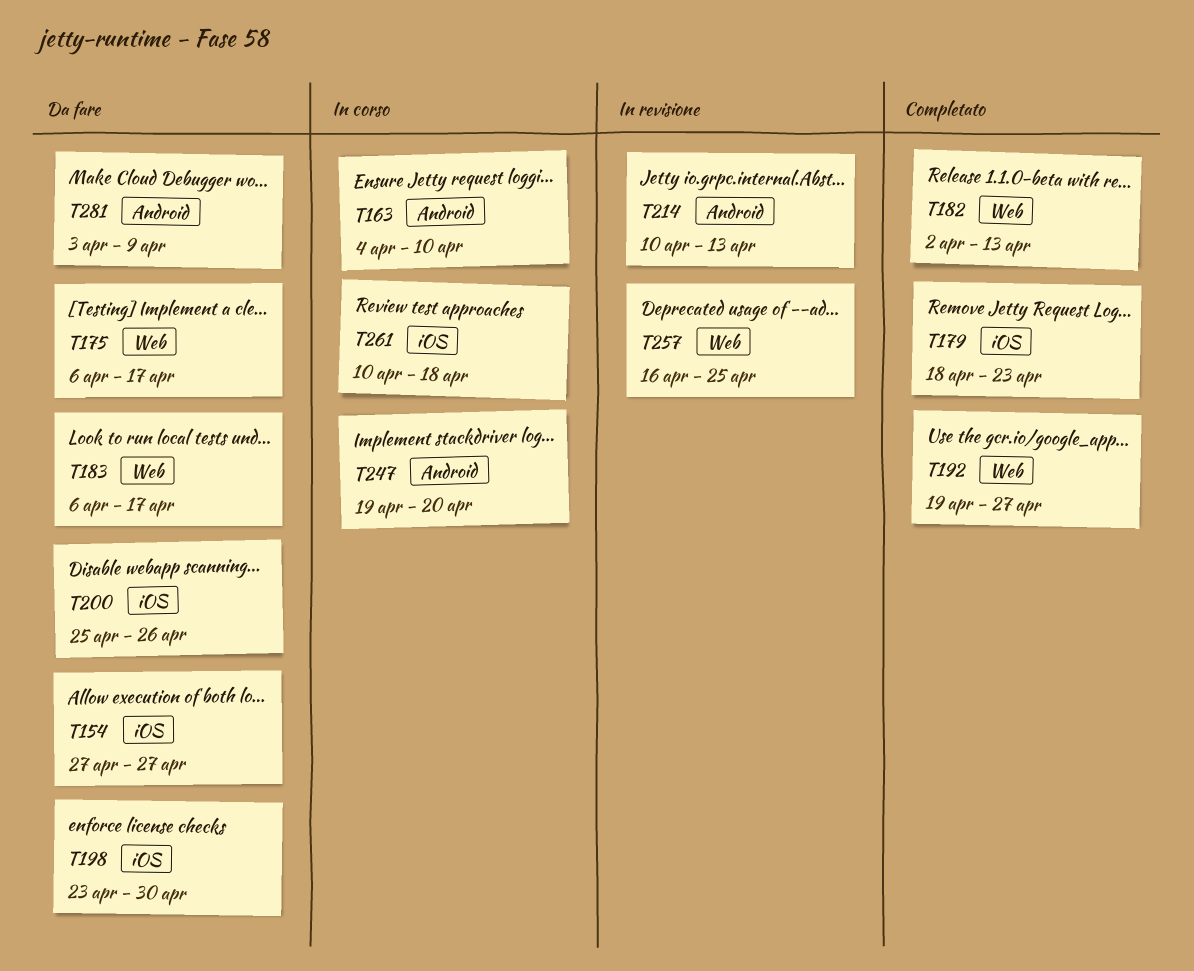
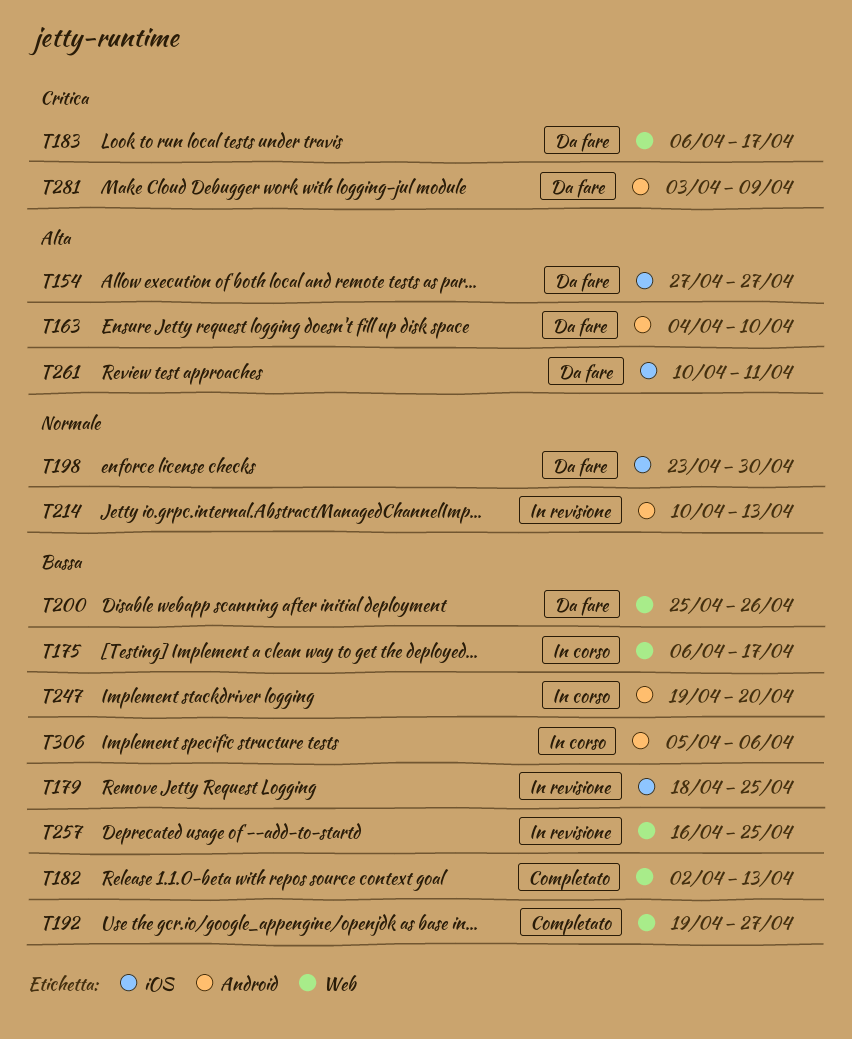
T163, status: In corso -> Da fare
T175, status: Da fare -> In corso
T179, status: Completato -> In revisione
T179, due: Apr 23 -> Apr 25
T200, label: iOS -> Web
T261, status: In corso -> Da fare
T261, due: Apr 18 -> Apr 11
T306: none -> present

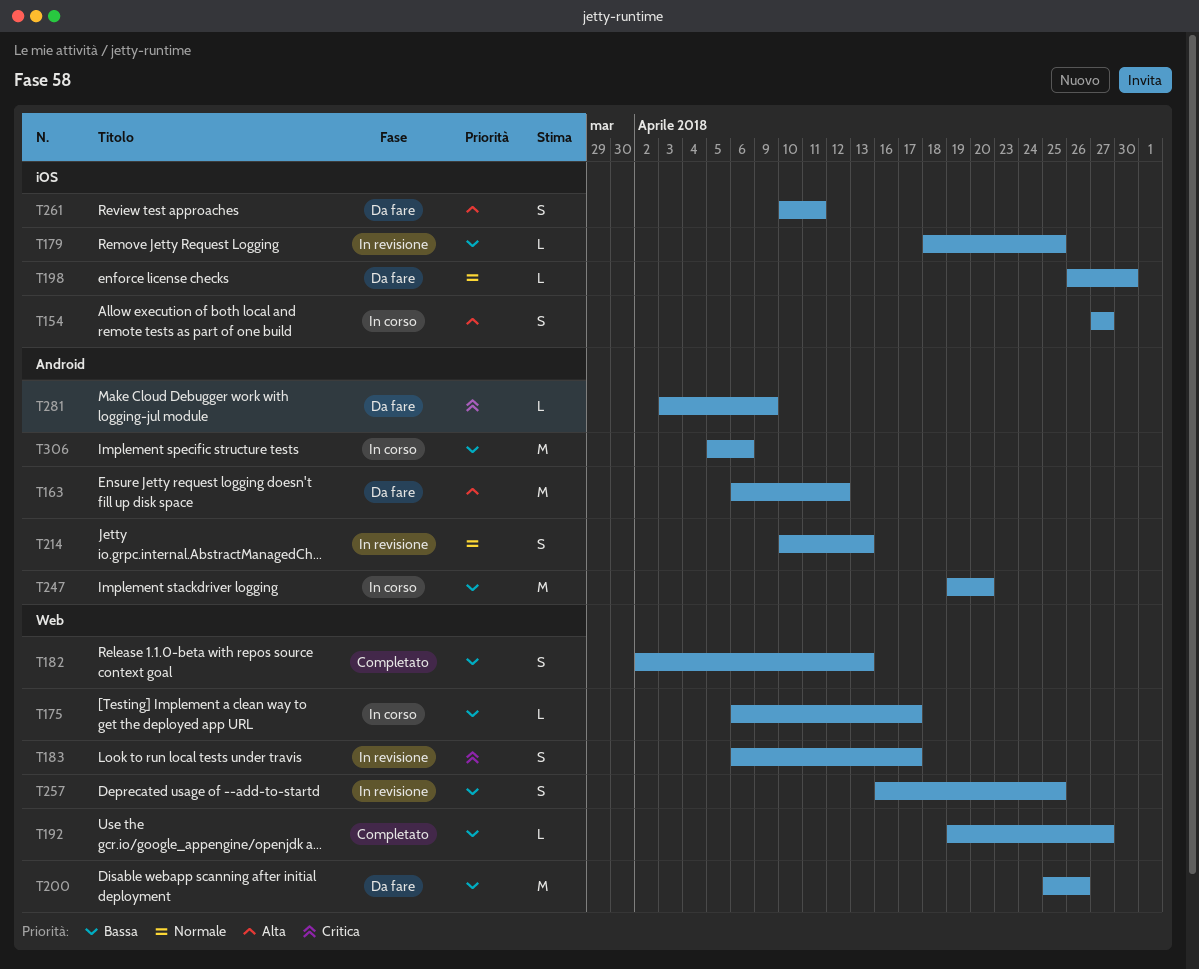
T154, status: Da fare -> In corso
T163, start: Apr 4 -> Apr 6
T163, due: Apr 10 -> Apr 12
T183, status: Da fare -> In revisione
T198, start: Apr 23 -> Apr 26

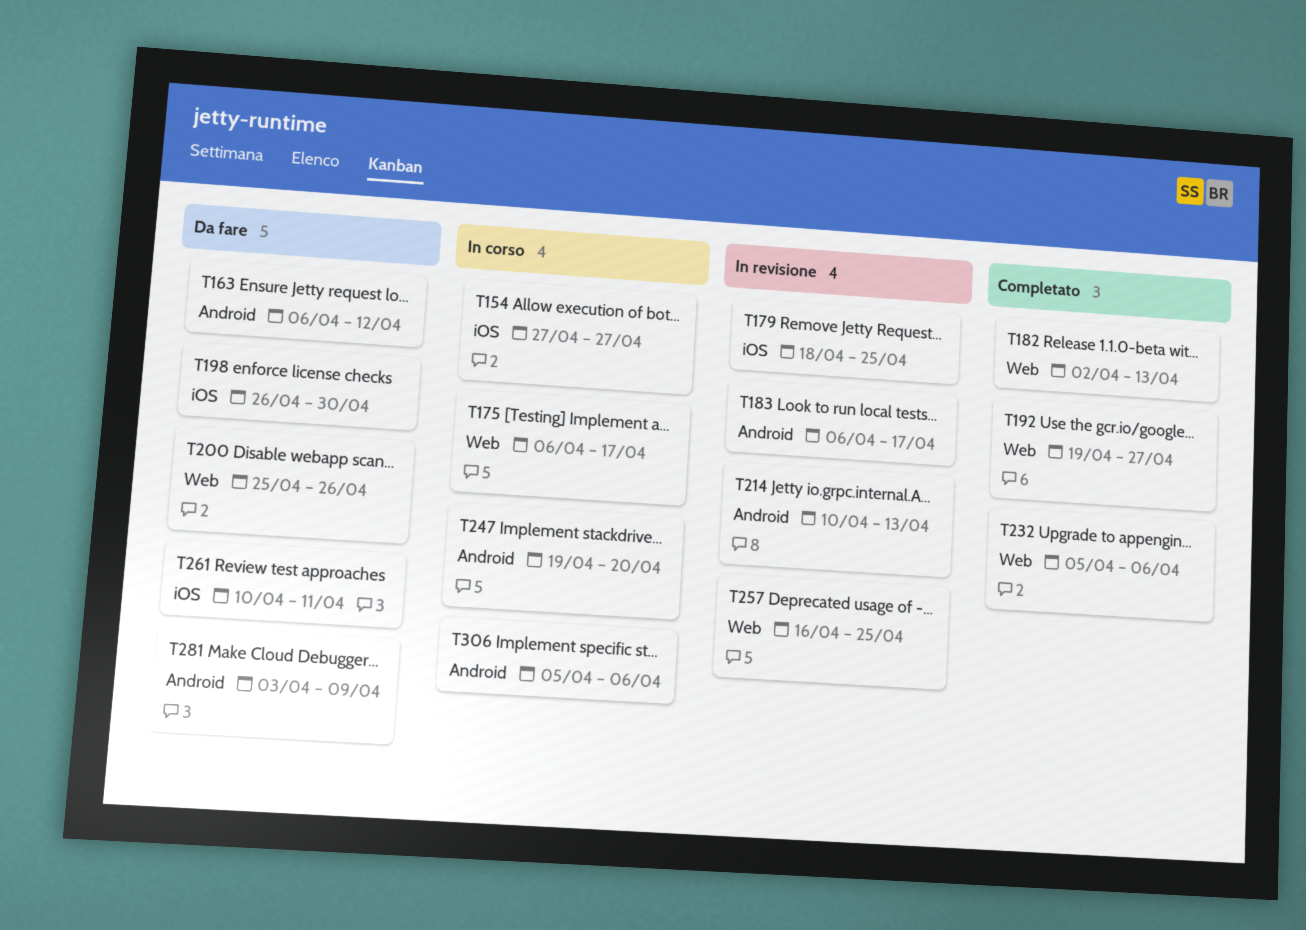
T183, label: Web -> Android
T232: none -> present

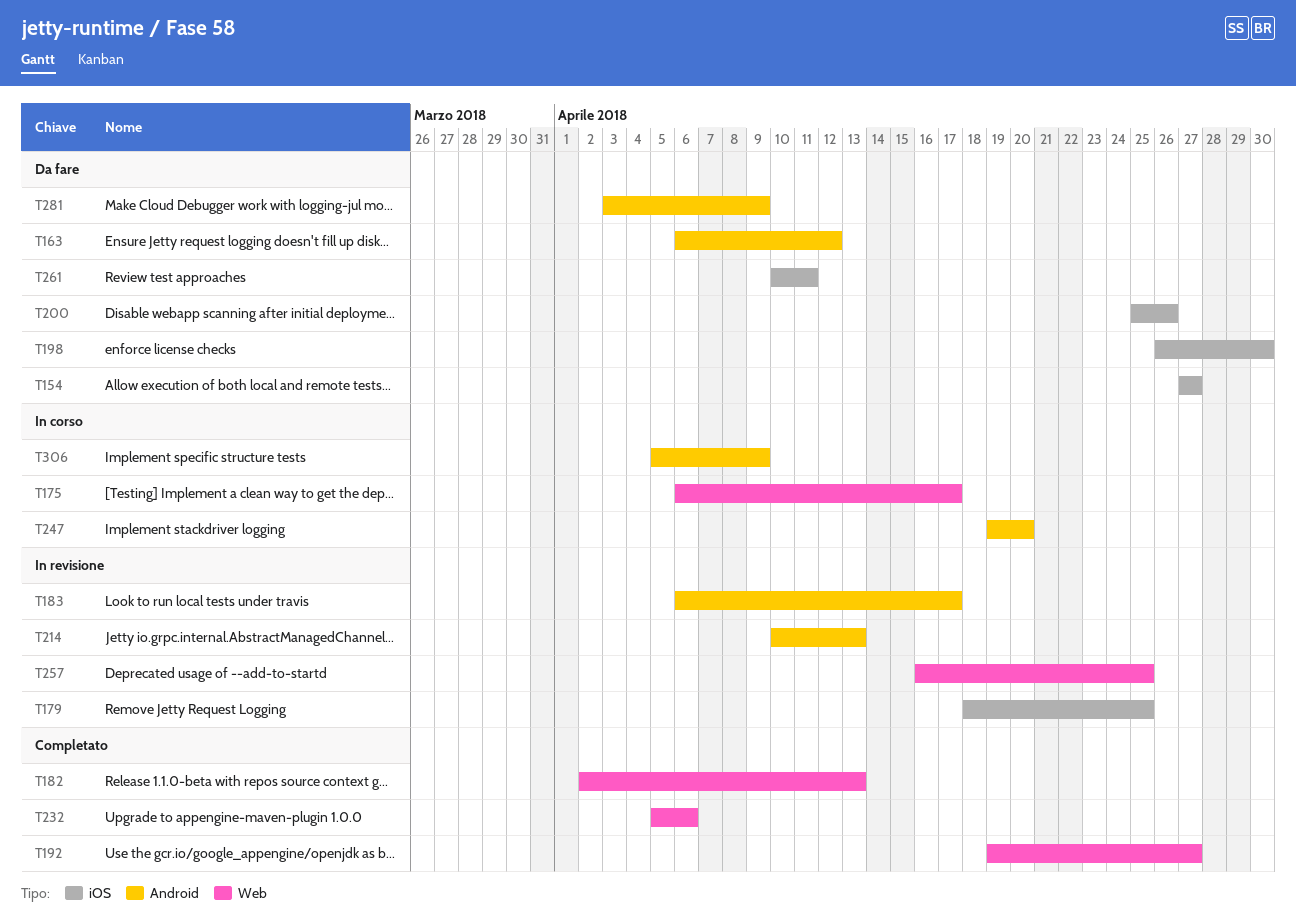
T154, status: In corso -> Da fare
T200, label: Web -> iOS
T306, due: Apr 6 -> Apr 9

